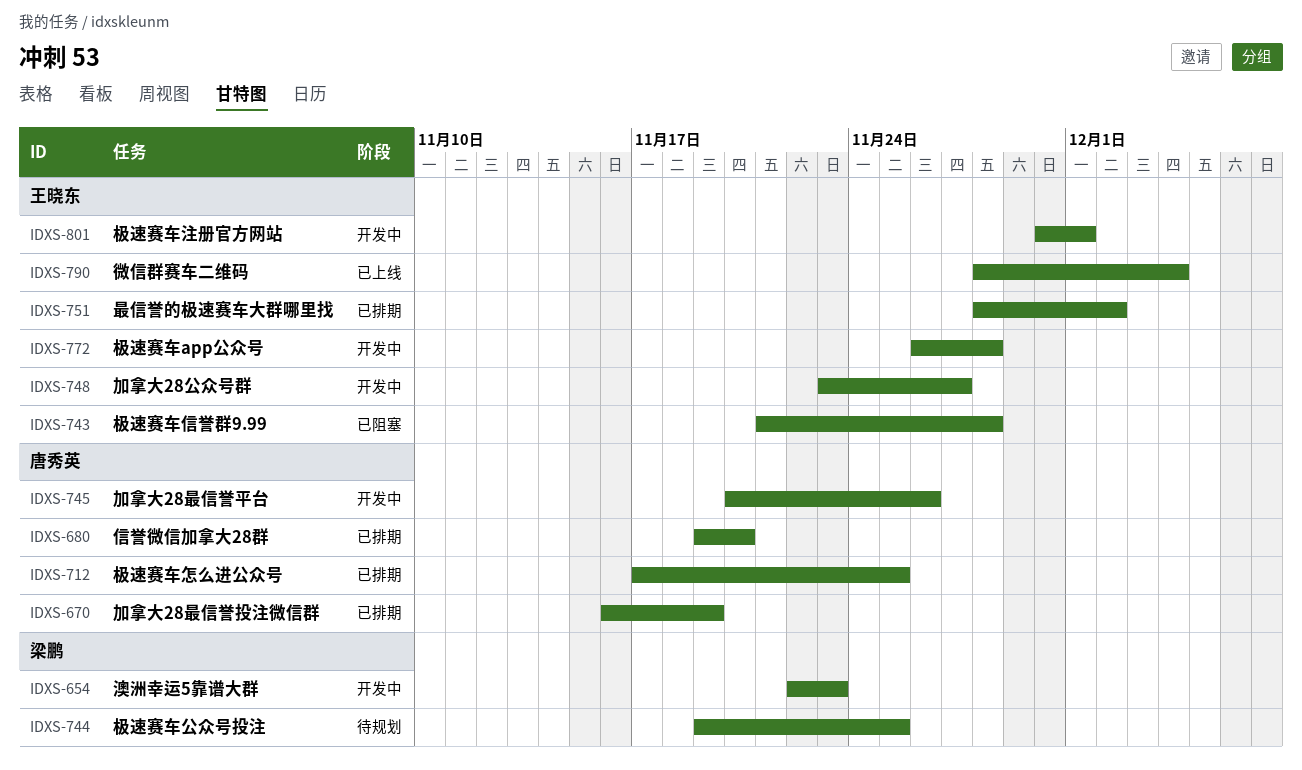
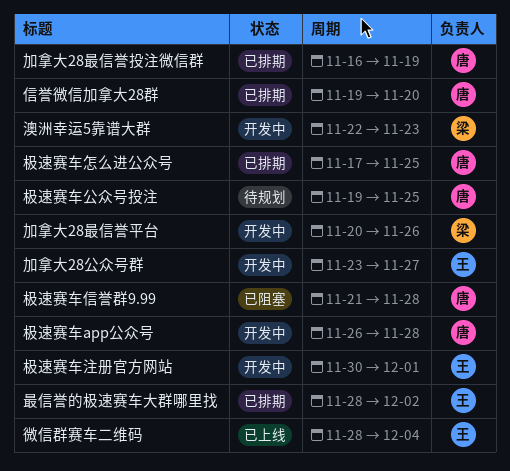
加拿大28最信誉平台, owner: 唐秀英 -> 梁鹏
极速赛车app公众号, owner: 王晓东 -> 唐秀英
极速赛车信誉群9.99, owner: 王晓东 -> 唐秀英
极速赛车公众号投注, owner: 梁鹏 -> 唐秀英

